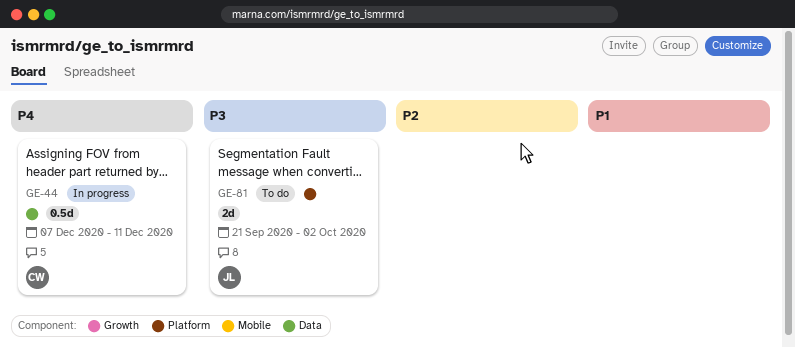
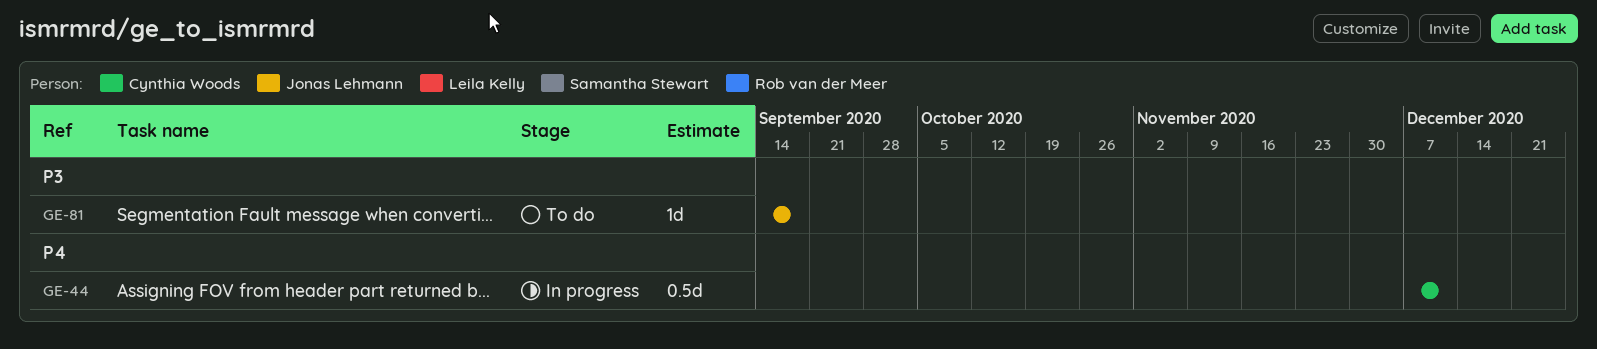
GE-81, estimate: 2d -> 1d
GE-81, start: Sep 21 -> Sep 14
GE-81, due: Oct 2 -> Sep 18

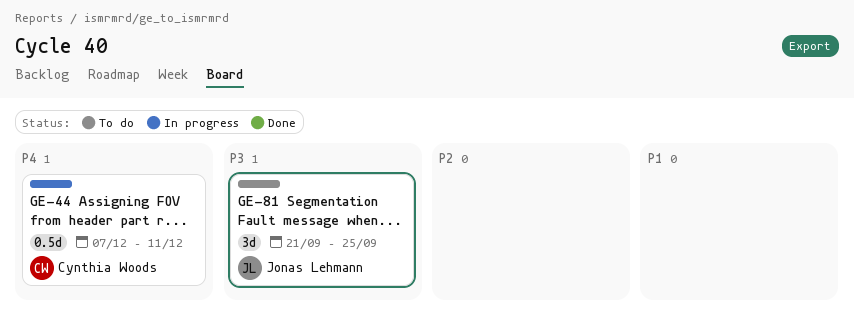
GE-81, estimate: 1d -> 3d
GE-81, start: Sep 14 -> Sep 21
GE-81, due: Sep 18 -> Sep 25

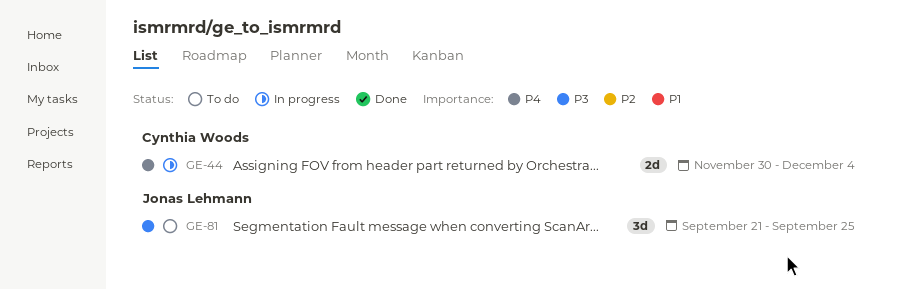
GE-44, estimate: 0.5d -> 2d
GE-44, start: Dec 7 -> Nov 30
GE-44, due: Dec 11 -> Dec 4

